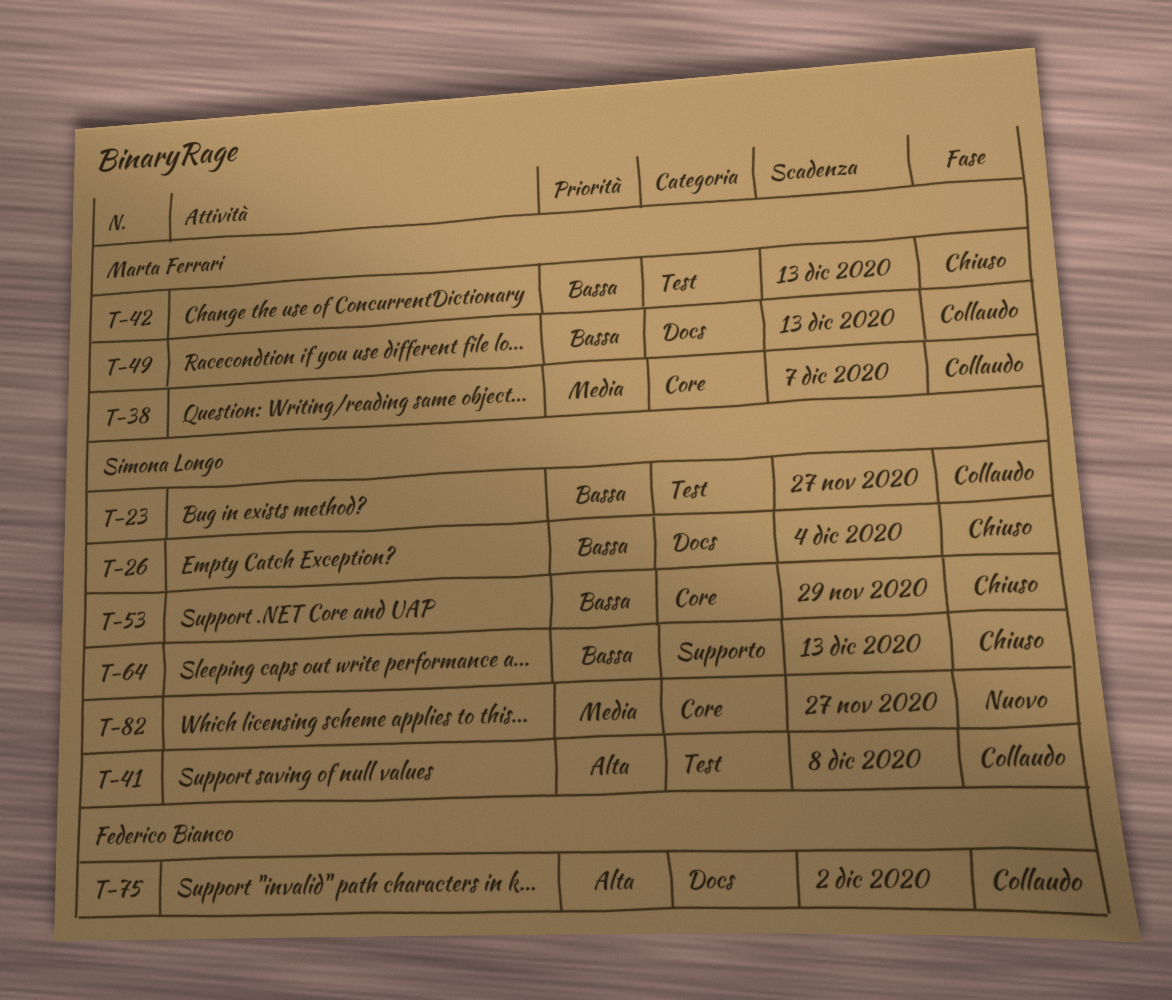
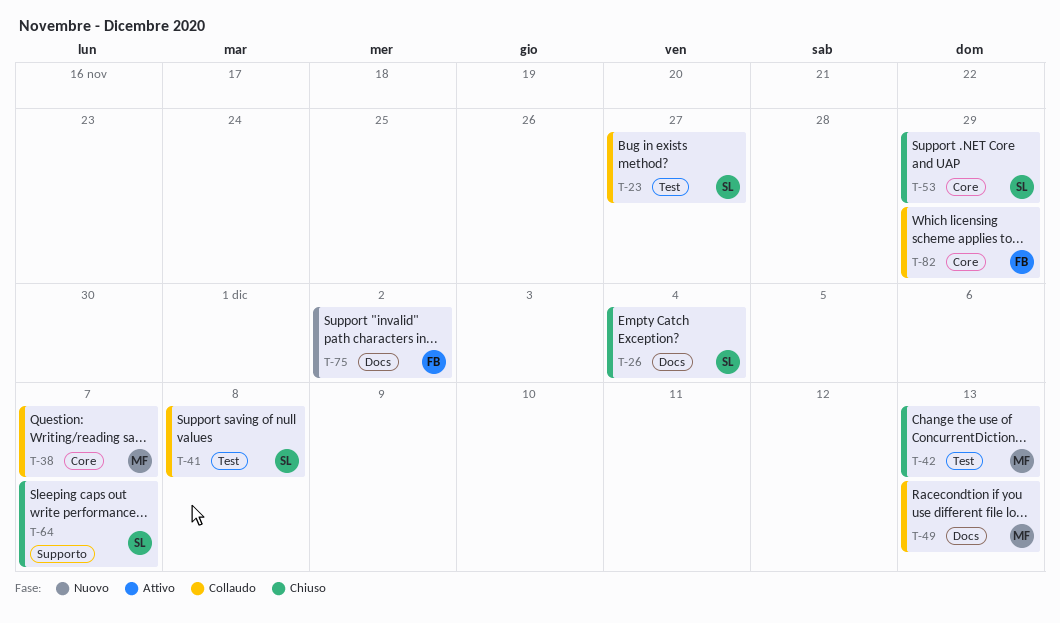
T-64, due: Dec 13 -> Dec 7
T-75, status: Collaudo -> Nuovo
T-82, status: Nuovo -> Collaudo
T-82, owner: Simona Longo -> Federico Bianco
T-82, due: Nov 27 -> Nov 29

